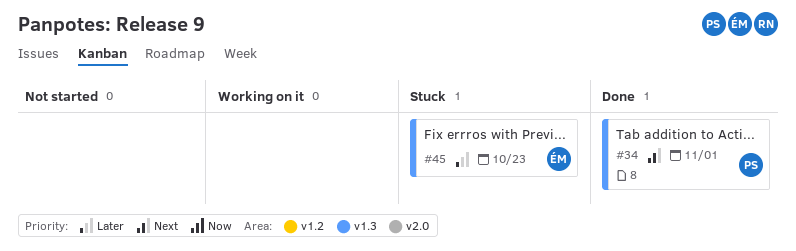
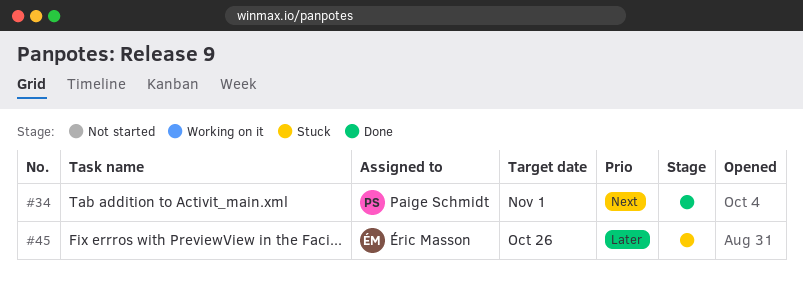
#45, due: Oct 23 -> Oct 26

